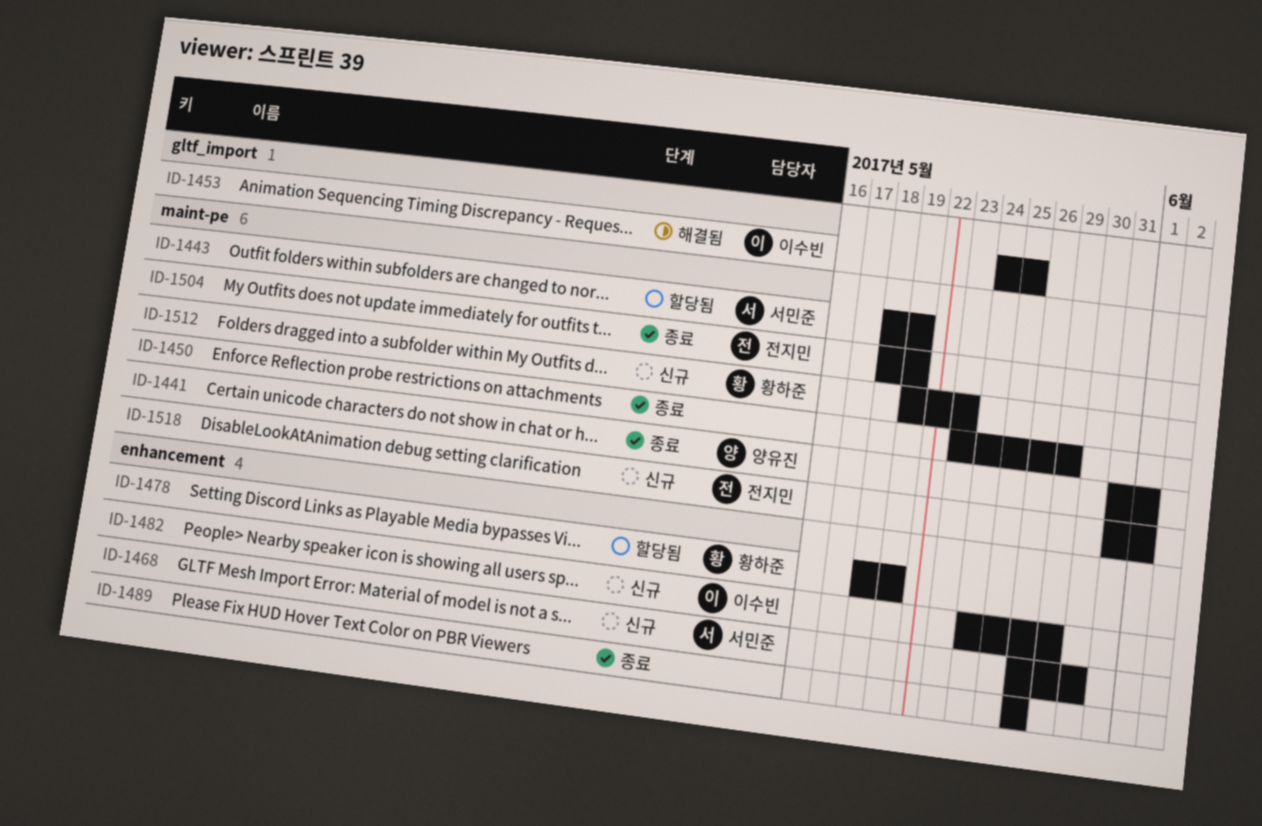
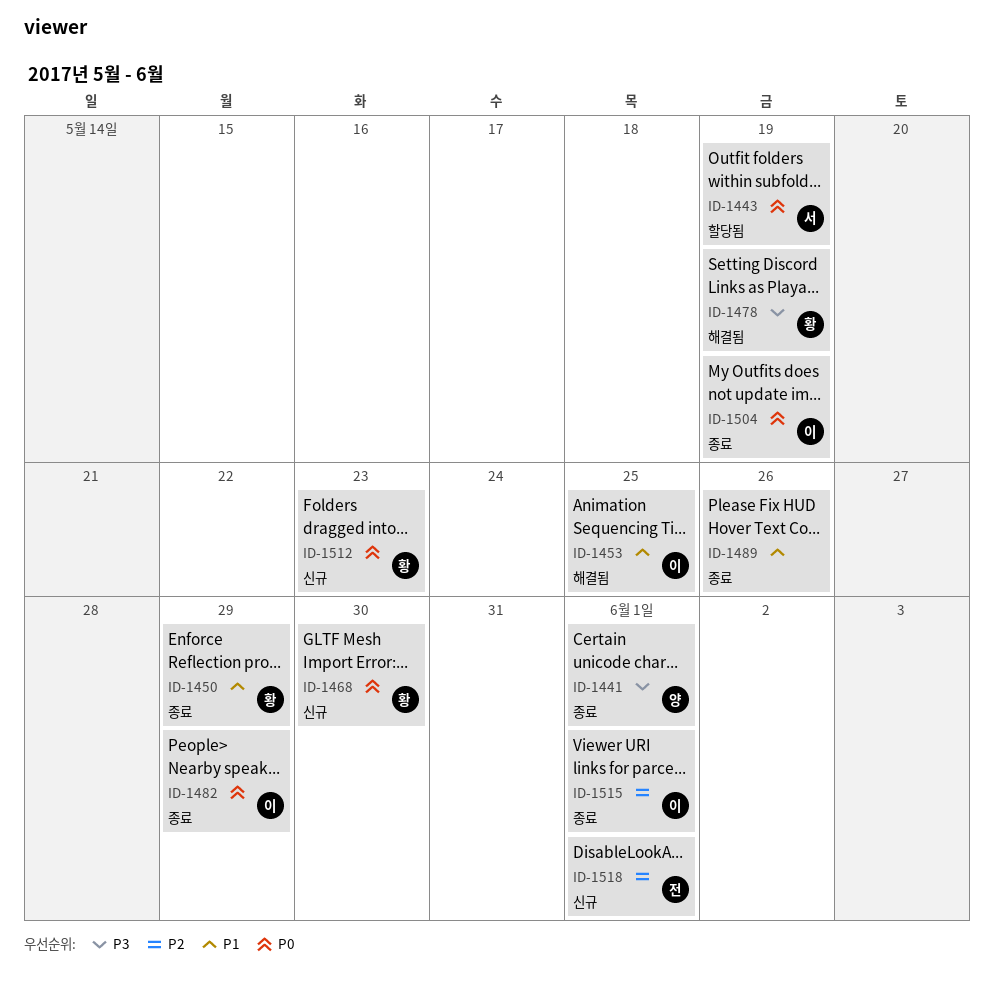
ID-1450, owner: none -> 황하준
ID-1468, owner: 서민준 -> 황하준
ID-1478, status: 할당됨 -> 해결됨
ID-1482, status: 신규 -> 종료
ID-1504, owner: 전지민 -> 이수빈
ID-1515: none -> present

